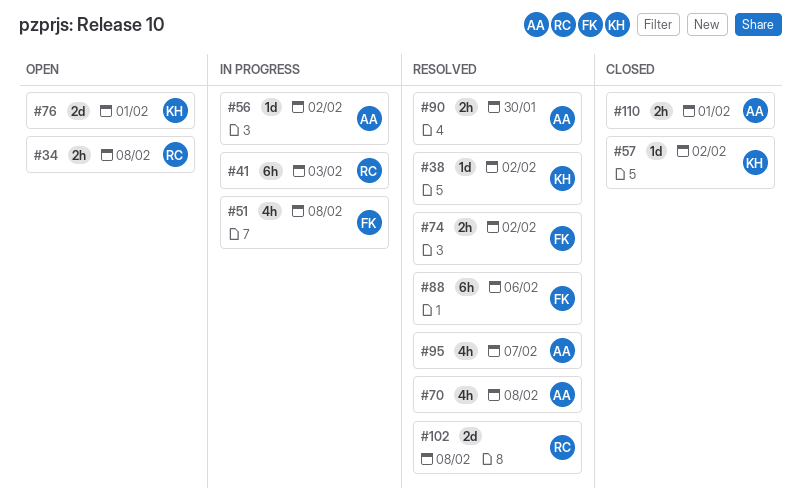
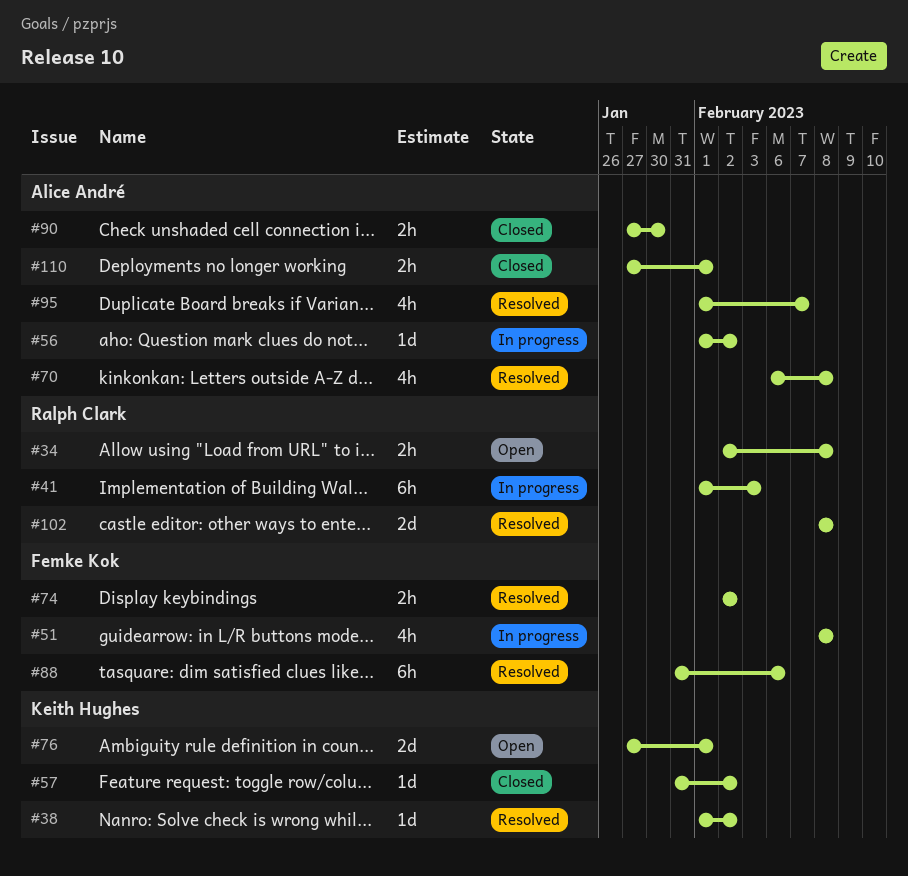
#90, status: Resolved -> Closed

